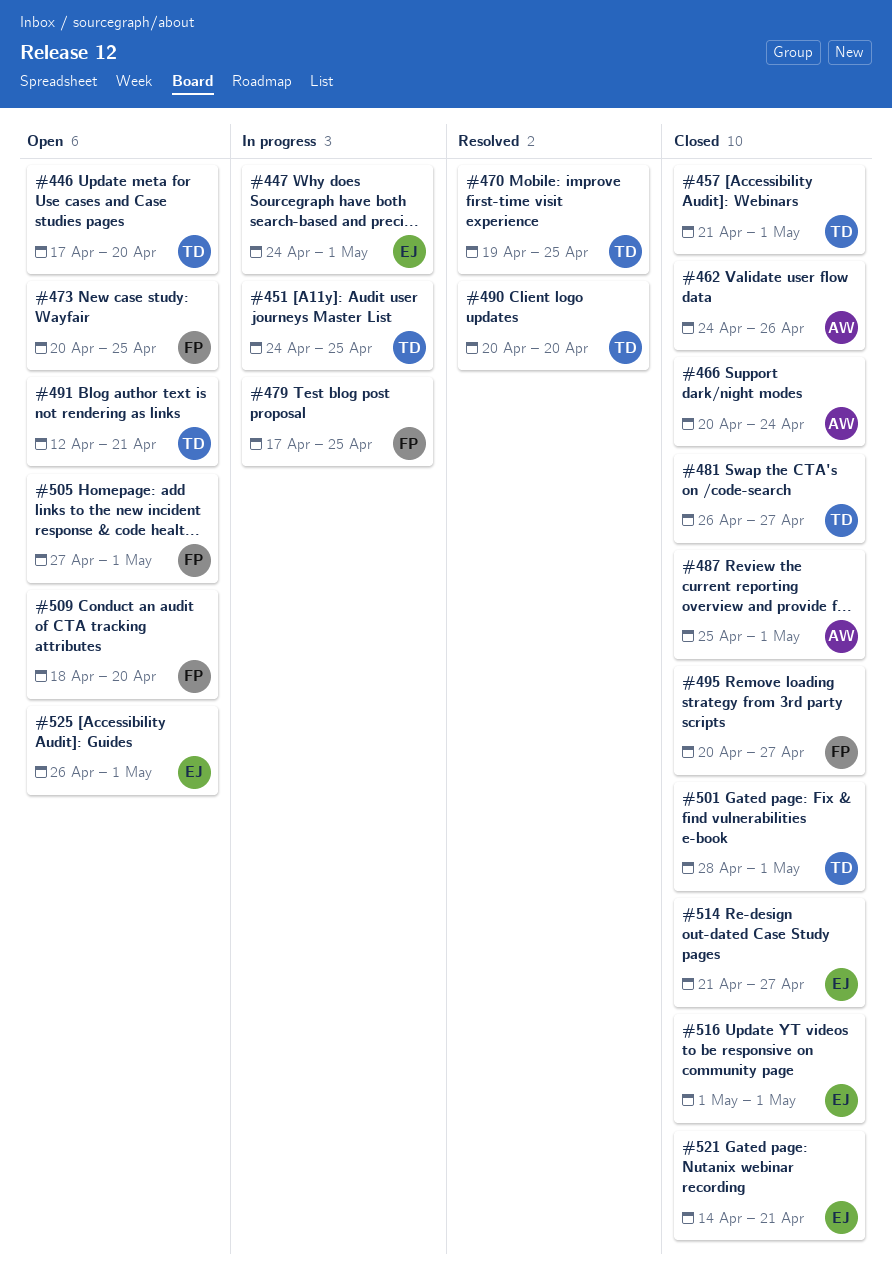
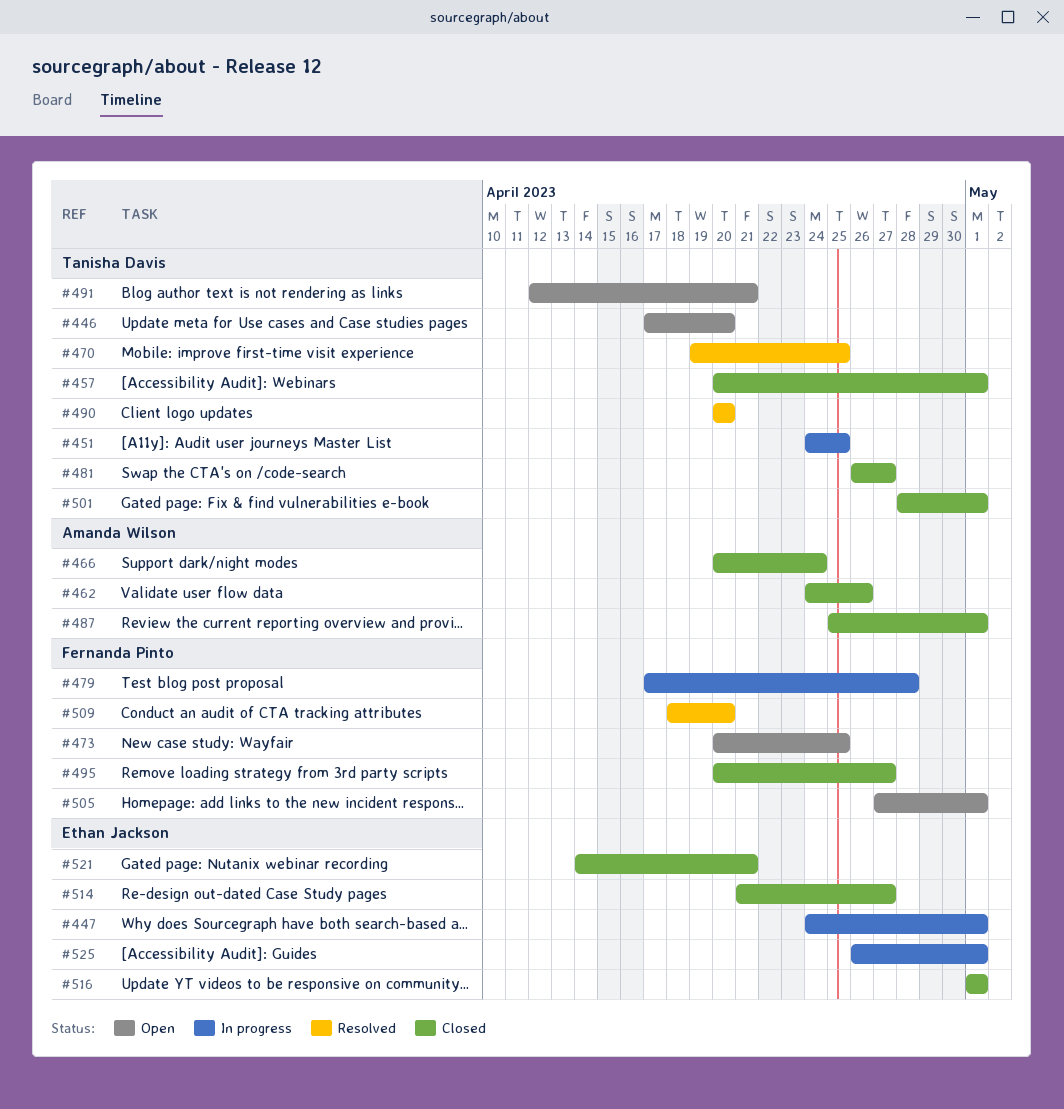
#457, start: Apr 21 -> Apr 20
#479, due: Apr 25 -> Apr 28
#509, status: Open -> Resolved
#525, status: Open -> In progress

